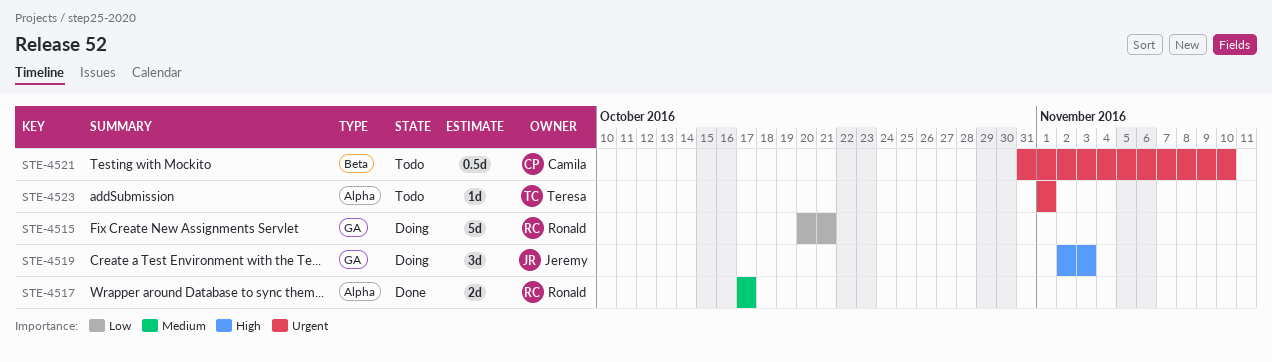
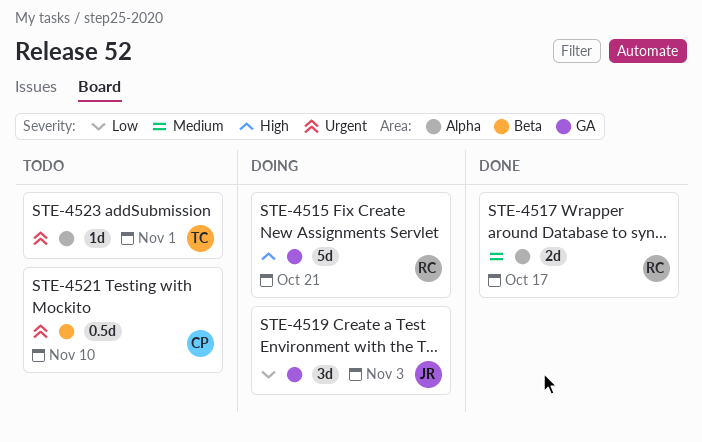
STE-4515, priority: Low -> High
STE-4519, priority: High -> Low

